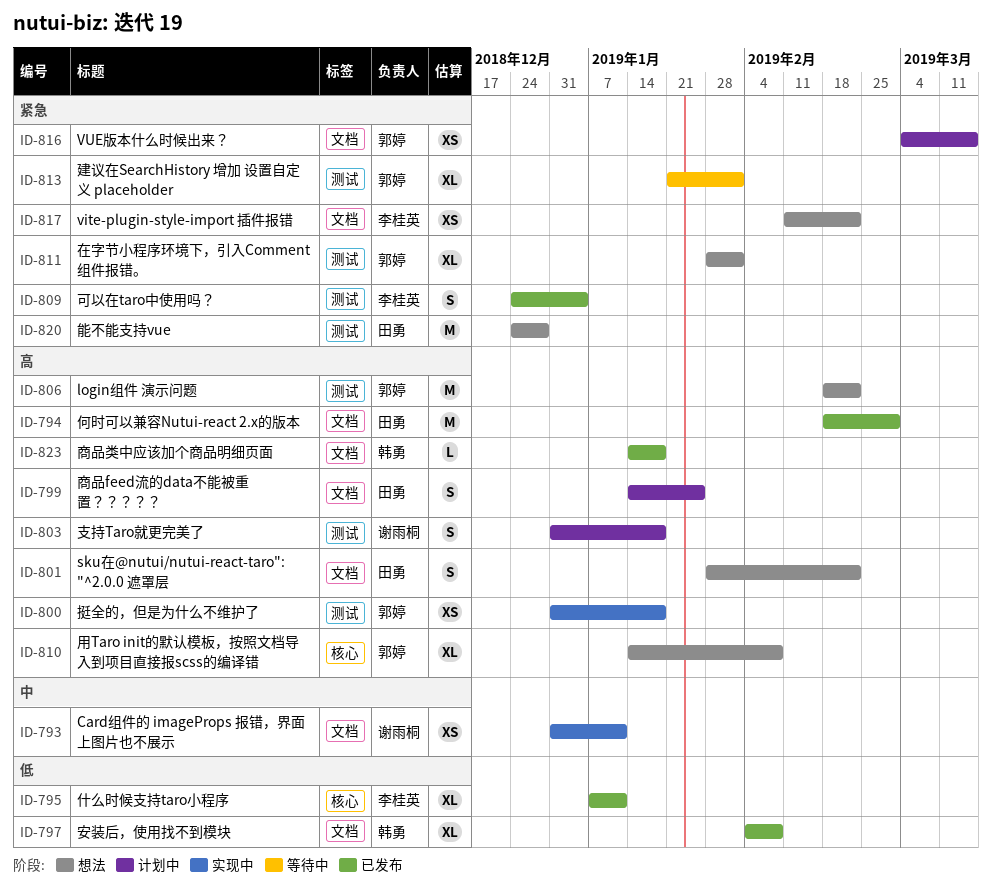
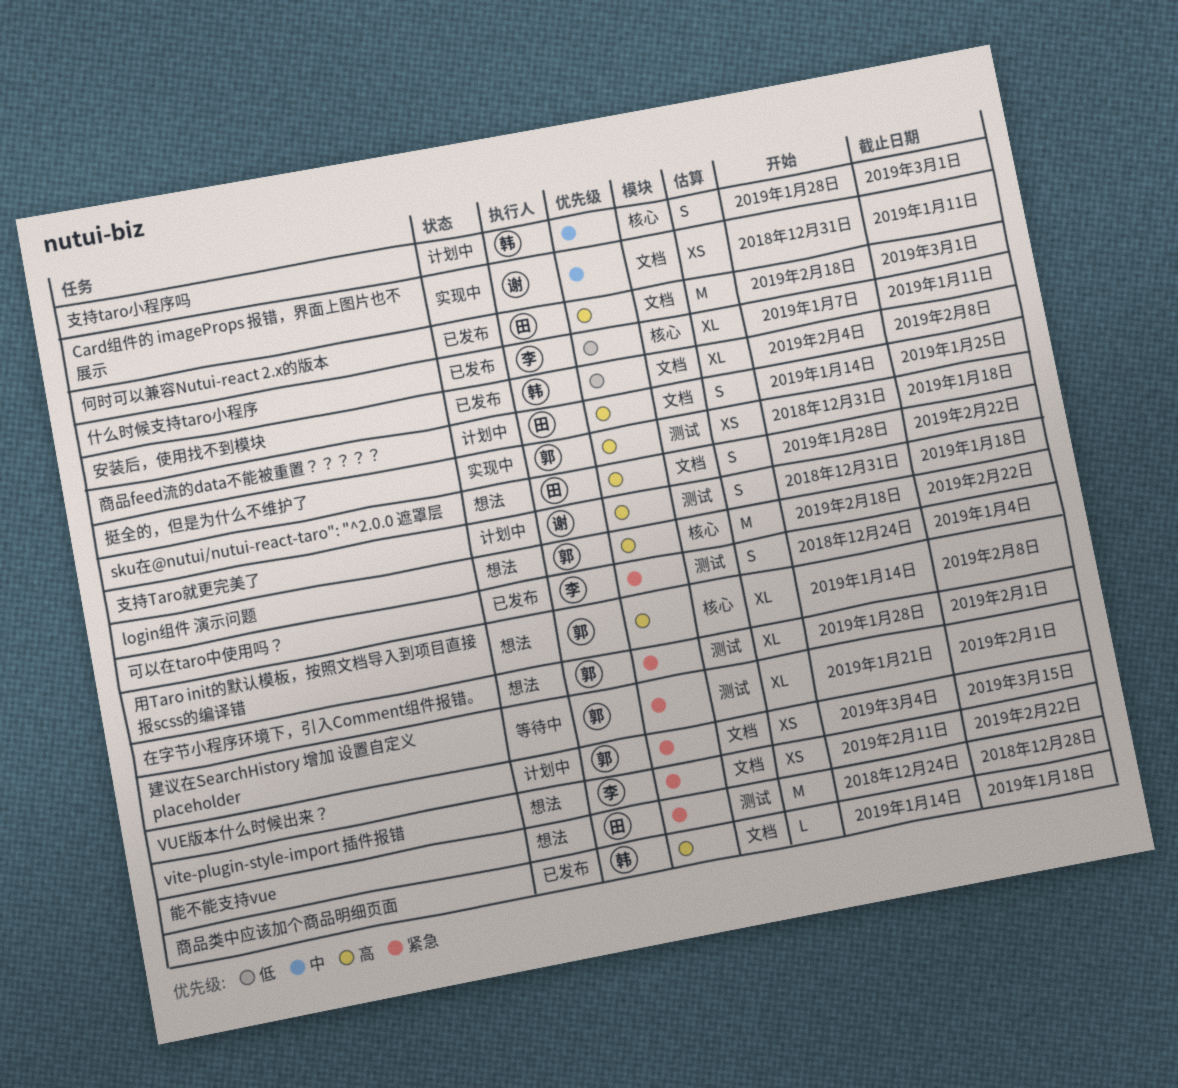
login组件 演示问题, label: 测试 -> 核心
支持taro小程序吗: none -> present

